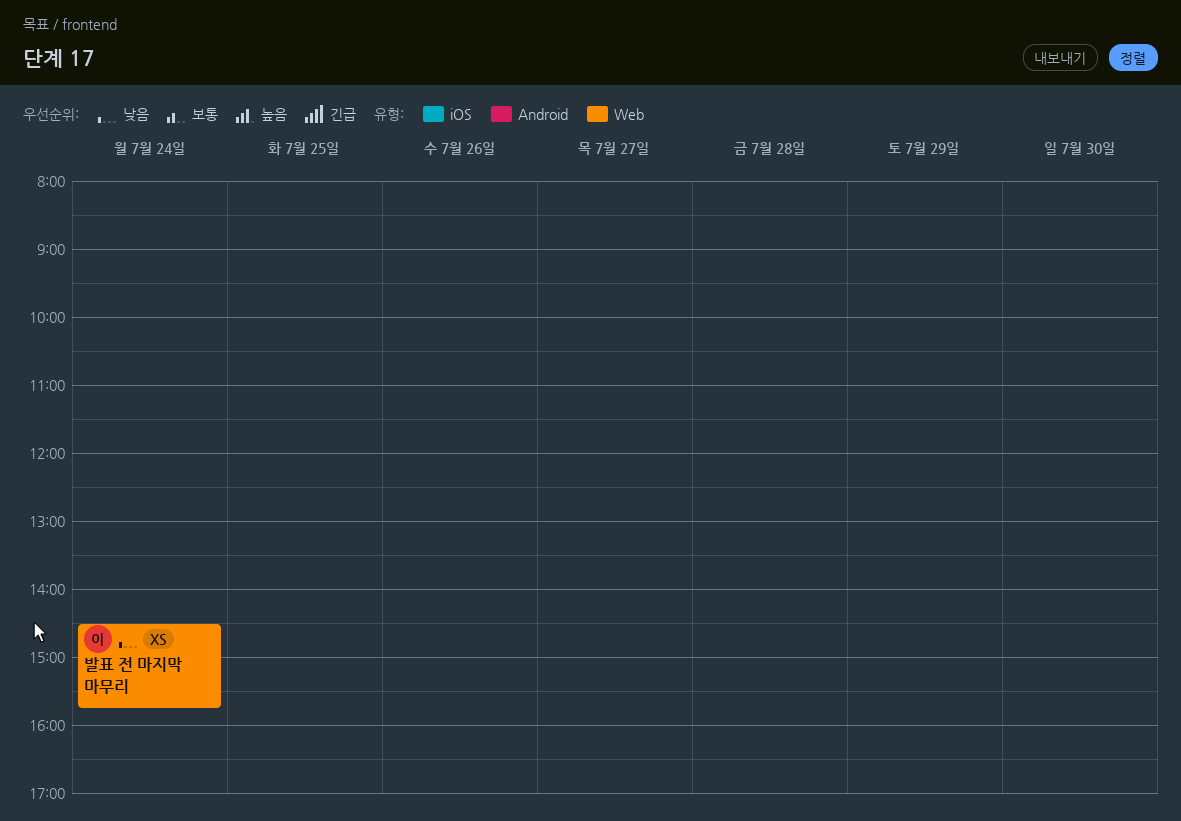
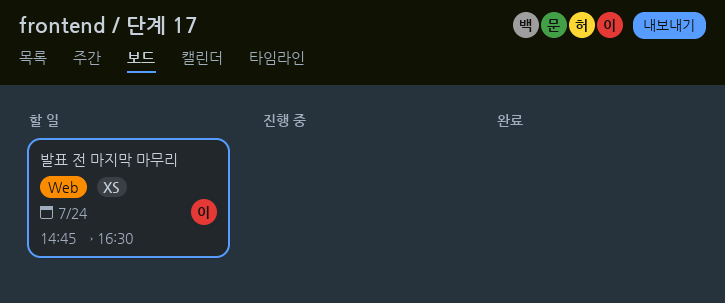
발표 전 마지막 마무리, begins: 14:30 -> 14:45
발표 전 마지막 마무리, ends: 15:45 -> 16:30

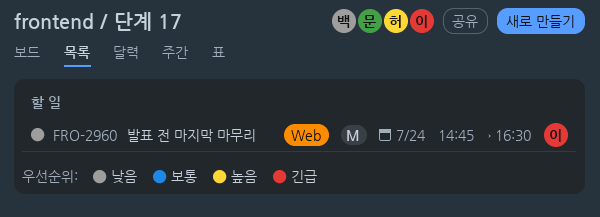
발표 전 마지막 마무리, estimate: XS -> M

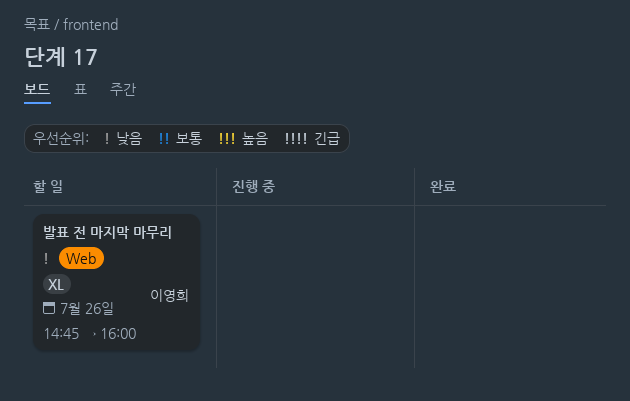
발표 전 마지막 마무리, estimate: M -> XL
발표 전 마지막 마무리, day: Jul 24 -> Jul 26
발표 전 마지막 마무리, ends: 16:30 -> 16:00

